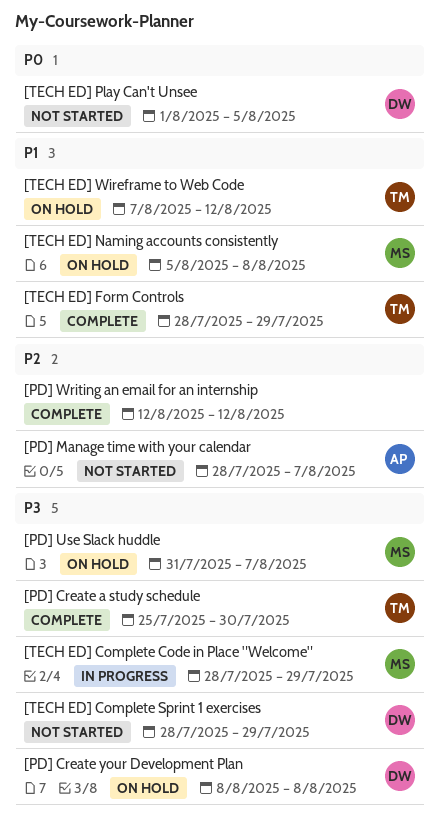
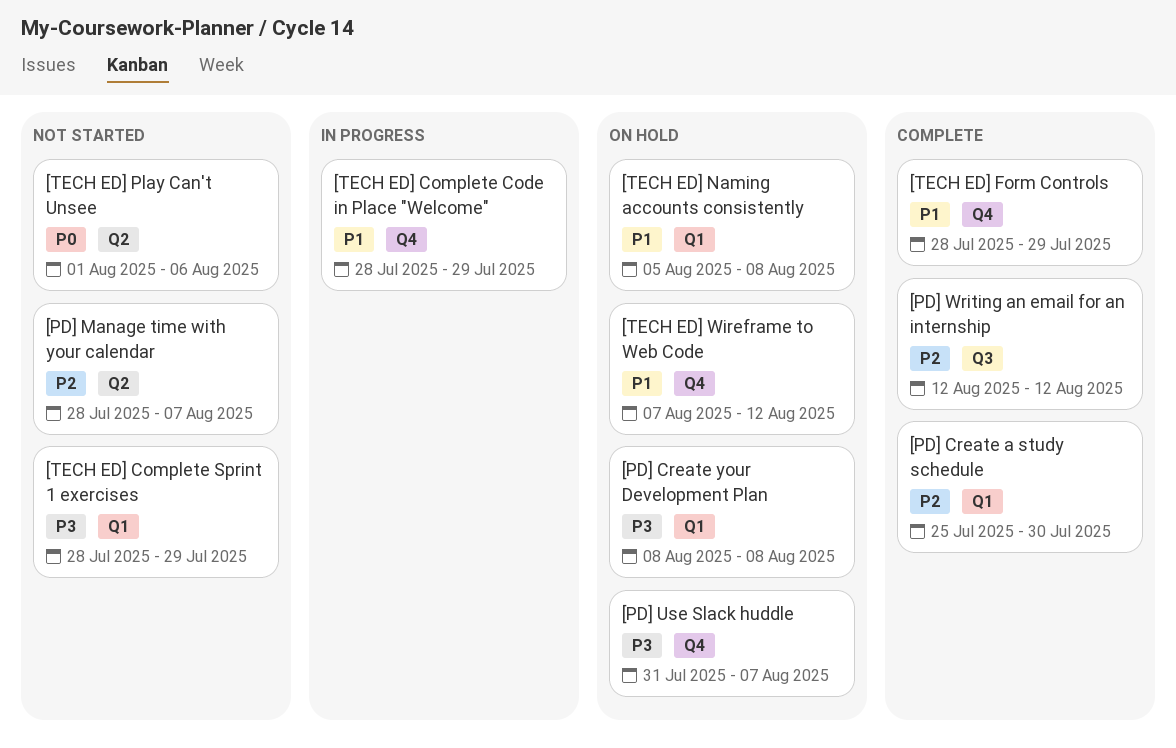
[PD] Create a study schedule, priority: P3 -> P2
[TECH ED] Complete Code in Place "Welcome", priority: P3 -> P1
[TECH ED] Play Can't Unsee, due: Aug 5 -> Aug 6

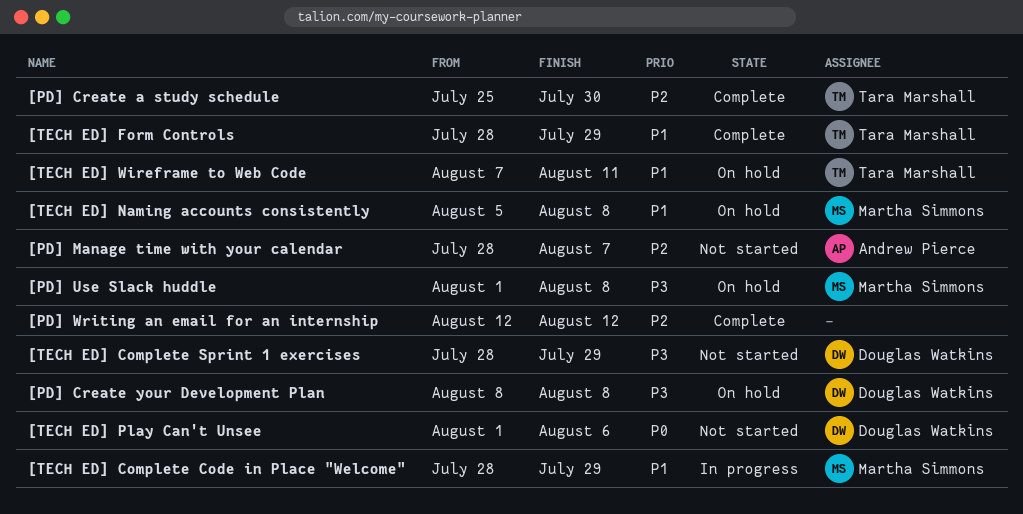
[PD] Use Slack huddle, start: Jul 31 -> Aug 1
[PD] Use Slack huddle, due: Aug 7 -> Aug 8
[TECH ED] Wireframe to Web Code, due: Aug 12 -> Aug 11

